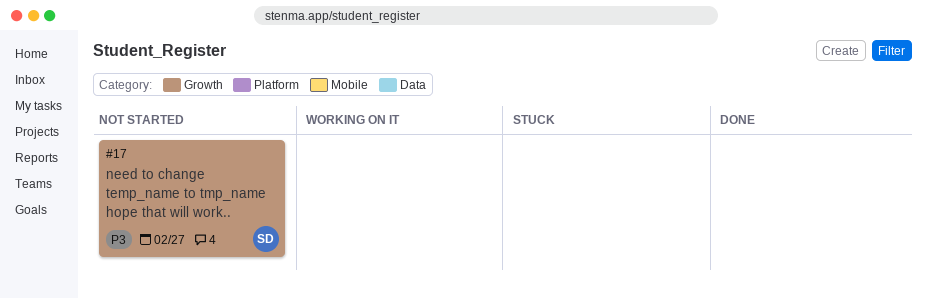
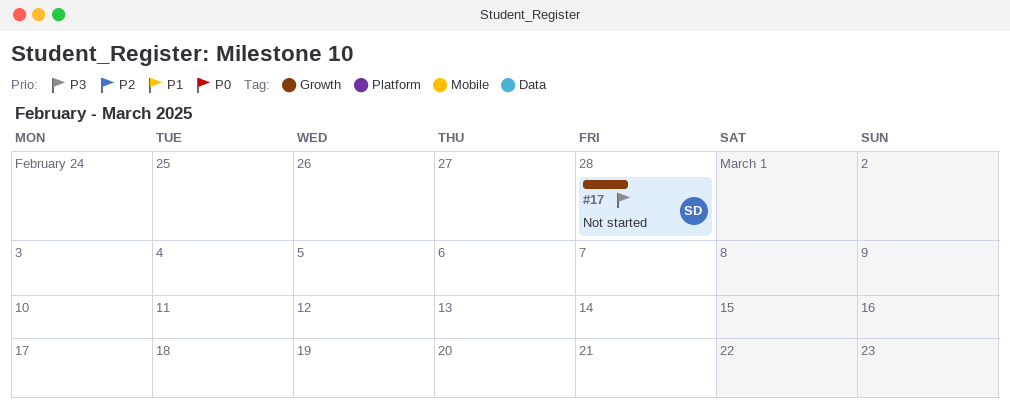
#17, due: Feb 27 -> Feb 28

